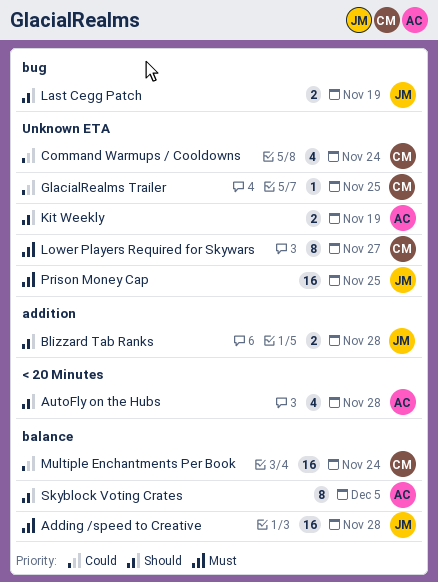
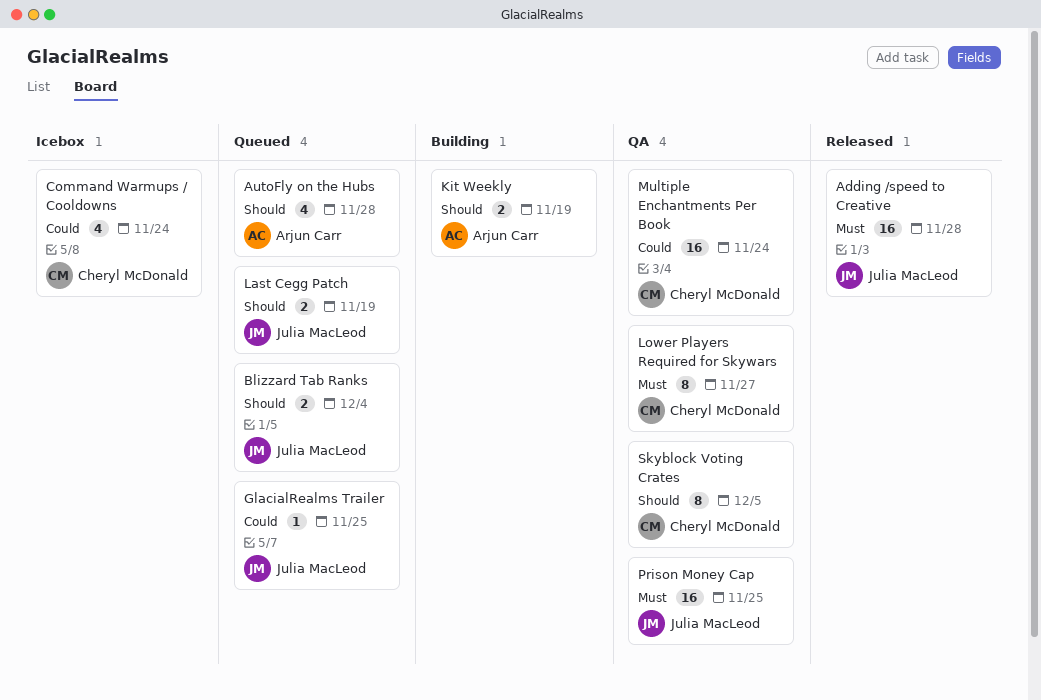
Blizzard Tab Ranks, due: Nov 28 -> Dec 4
GlacialRealms Trailer, owner: Cheryl McDonald -> Julia MacLeod
Skyblock Voting Crates, owner: Arjun Carr -> Cheryl McDonald

